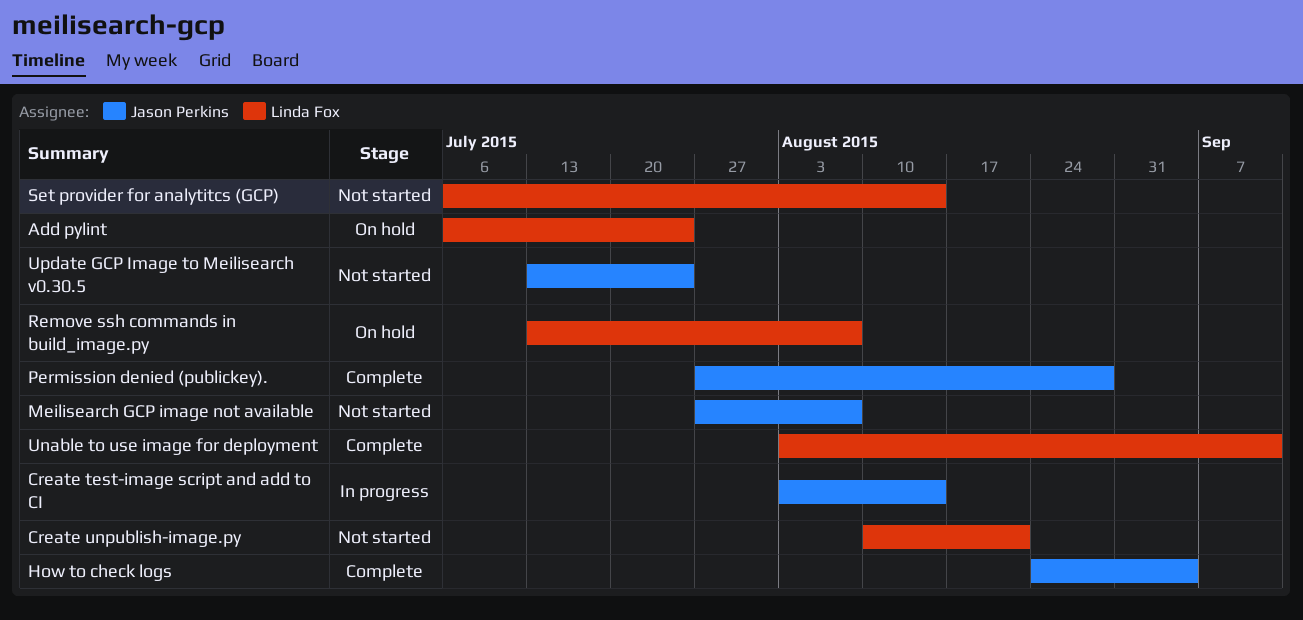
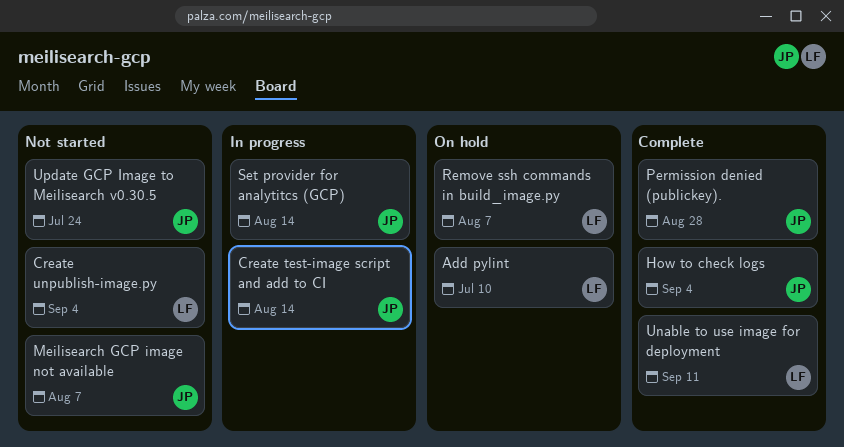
Add pylint, due: Jul 24 -> Jul 10
Create unpublish-image.py, due: Aug 21 -> Sep 4
Set provider for analytitcs (GCP), status: Not started -> In progress
Set provider for analytitcs (GCP), owner: Linda Fox -> Jason Perkins

